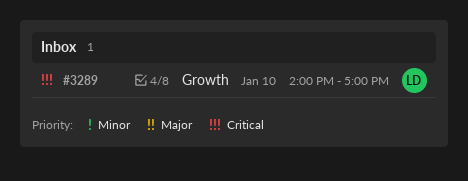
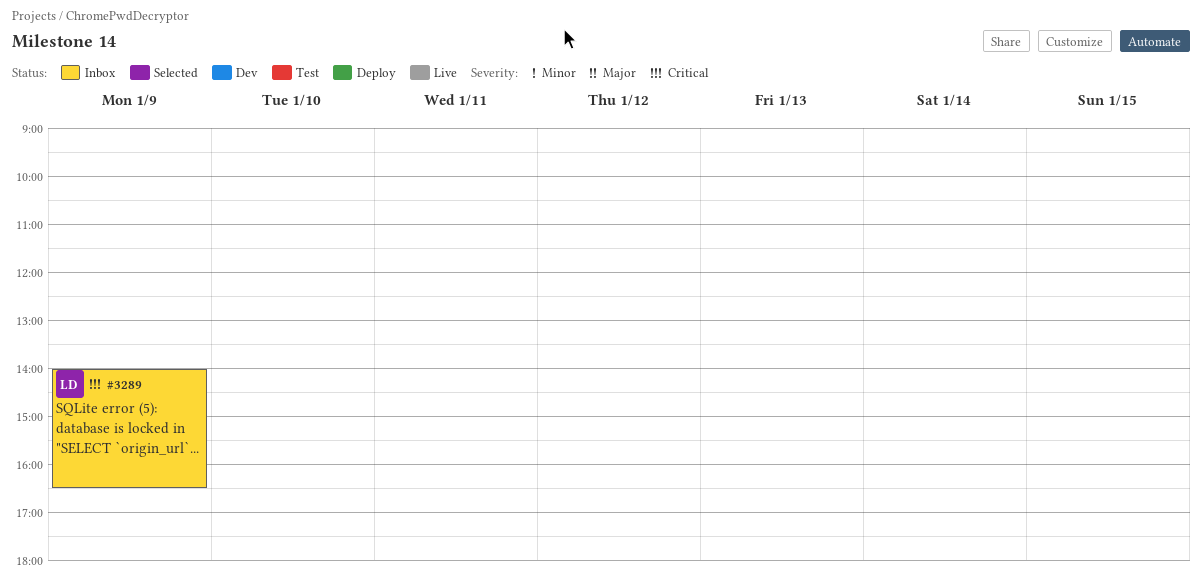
#3289, day: Jan 10 -> Jan 9
#3289, ends: 17:00 -> 16:30

